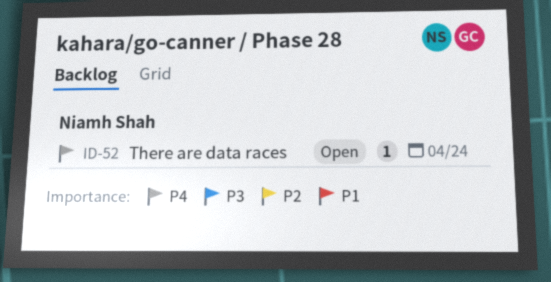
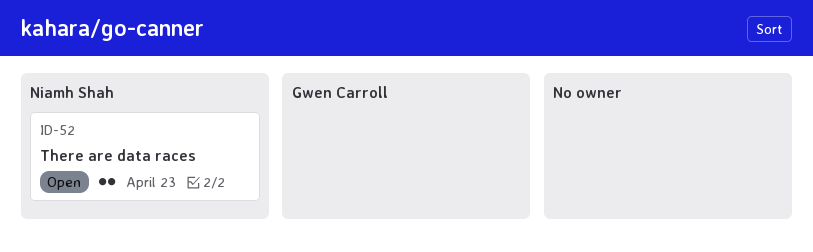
ID-52, estimate: 1 -> 2
ID-52, due: Apr 24 -> Apr 23

